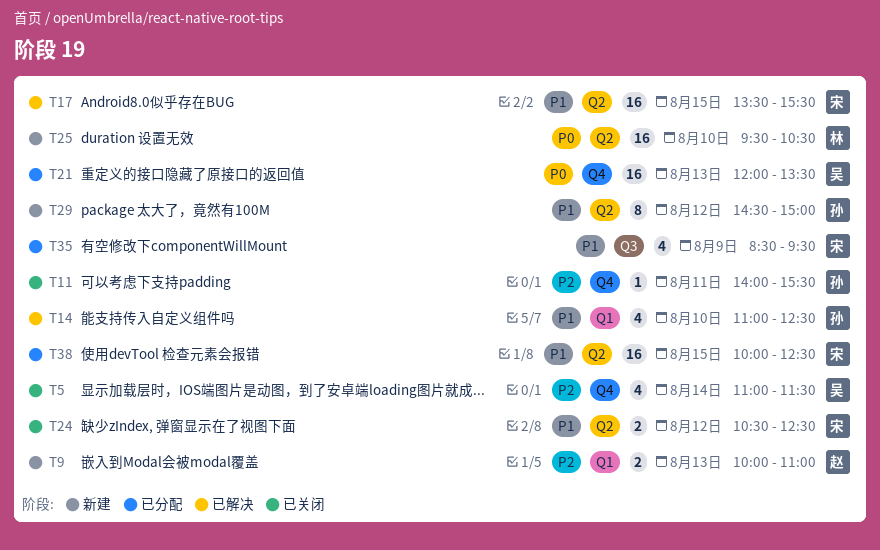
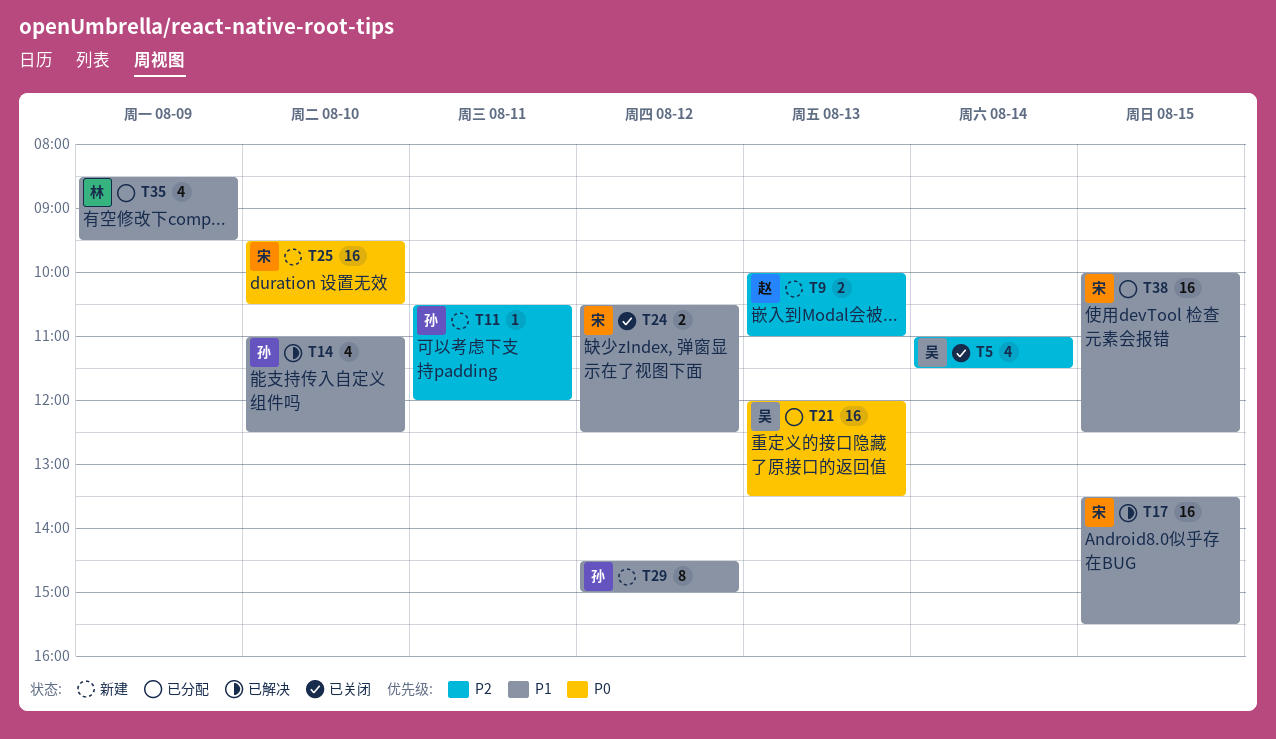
T11, status: 已关闭 -> 新建
T11, begins: 14:00 -> 10:30
T11, ends: 15:30 -> 12:00
T25, owner: 林 -> 宋
T35, owner: 宋 -> 林

